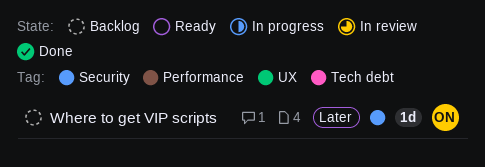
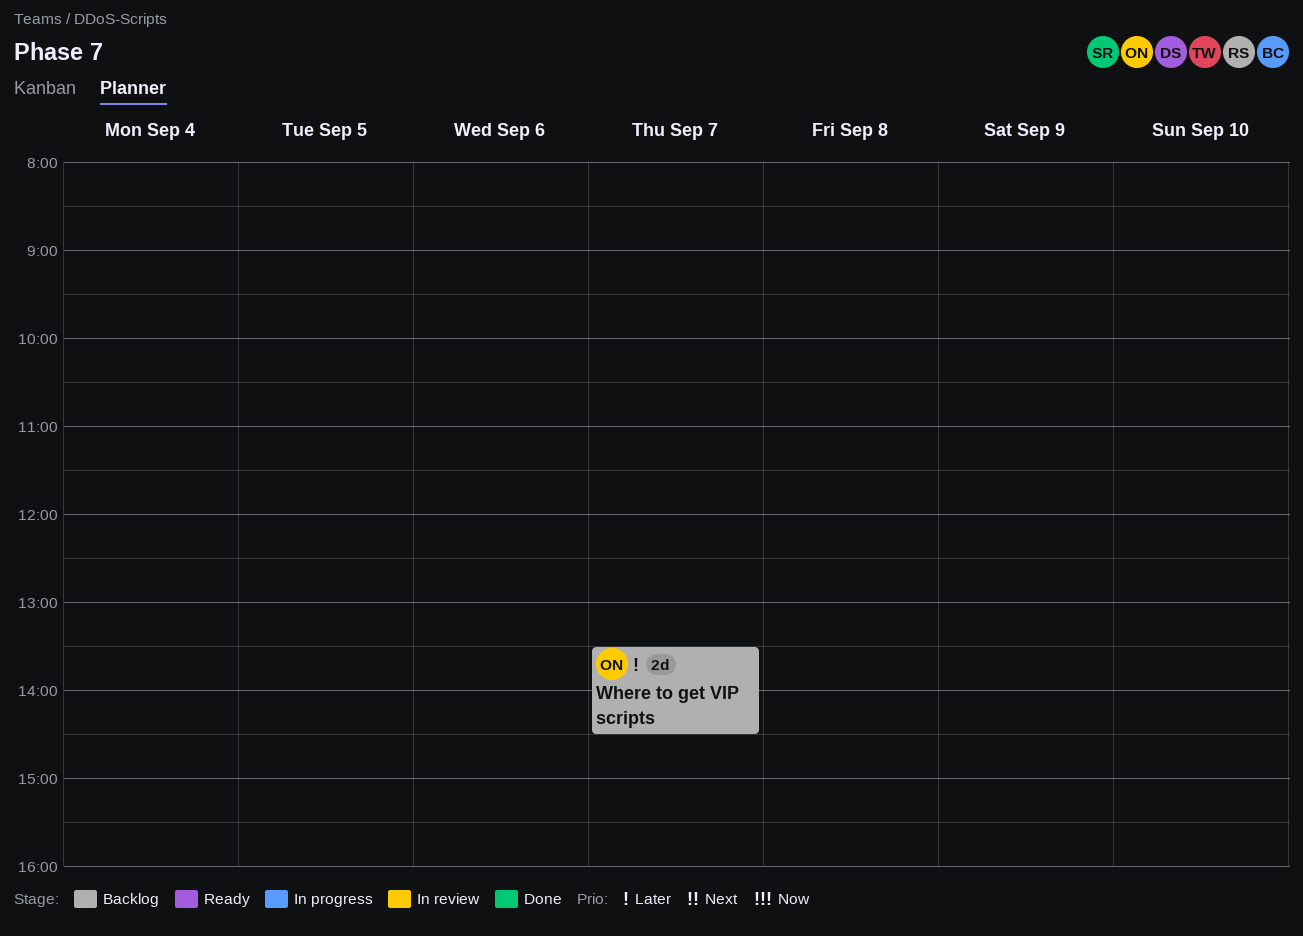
Where to get VIP scripts, estimate: 1d -> 2d

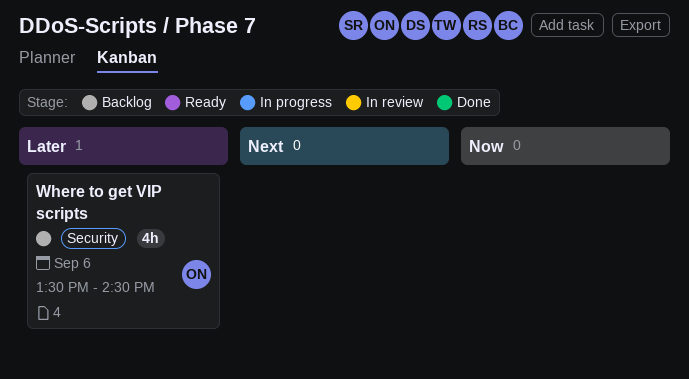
Where to get VIP scripts, estimate: 2d -> 4h
Where to get VIP scripts, day: Sep 7 -> Sep 6

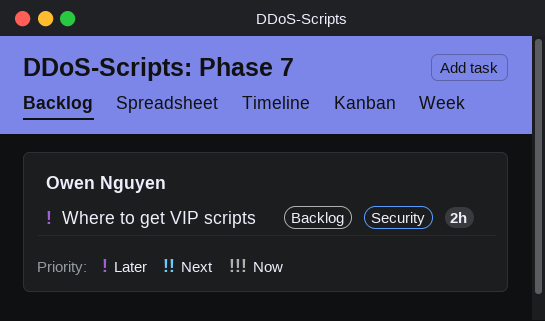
Where to get VIP scripts, estimate: 4h -> 2h

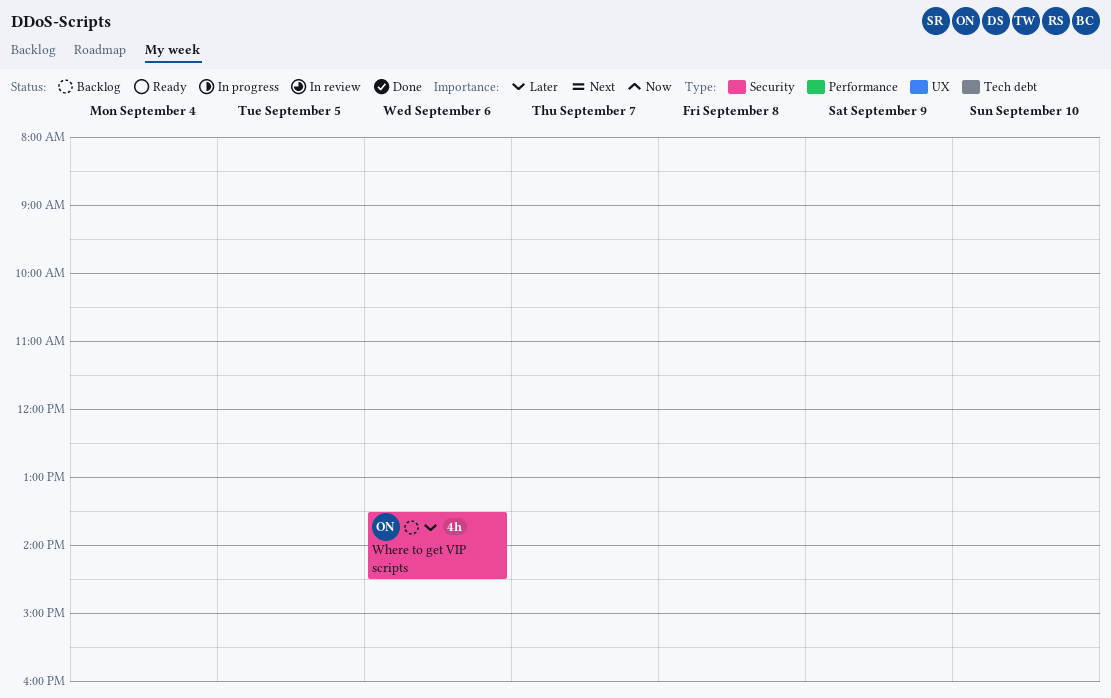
Where to get VIP scripts, estimate: 2h -> 4h

